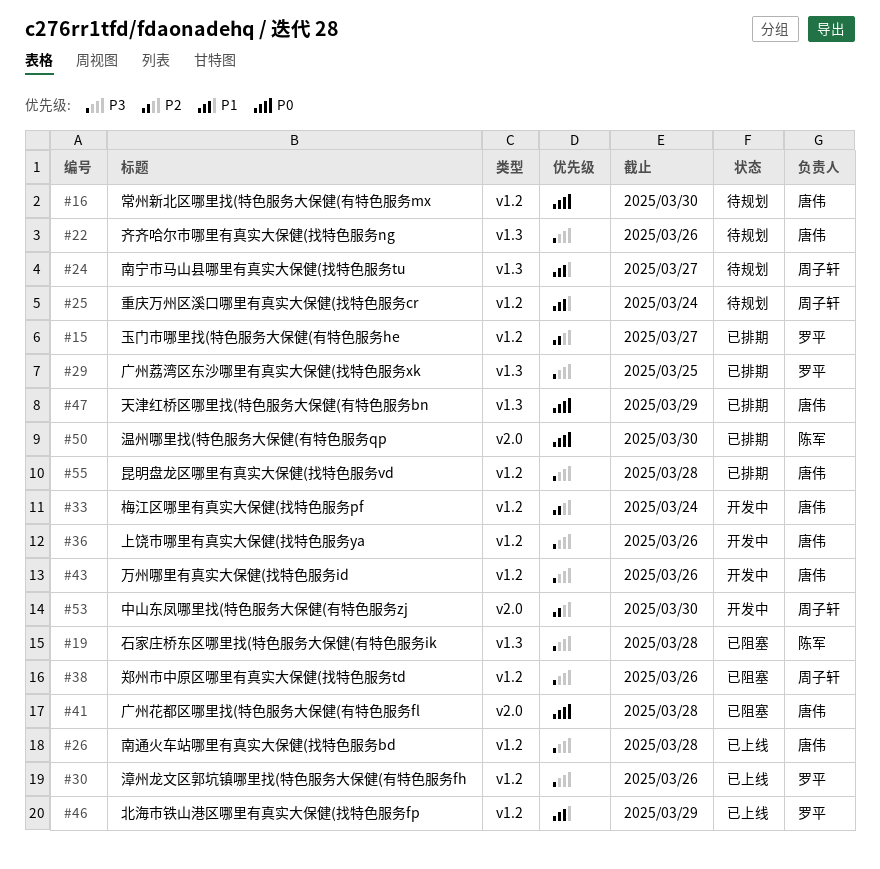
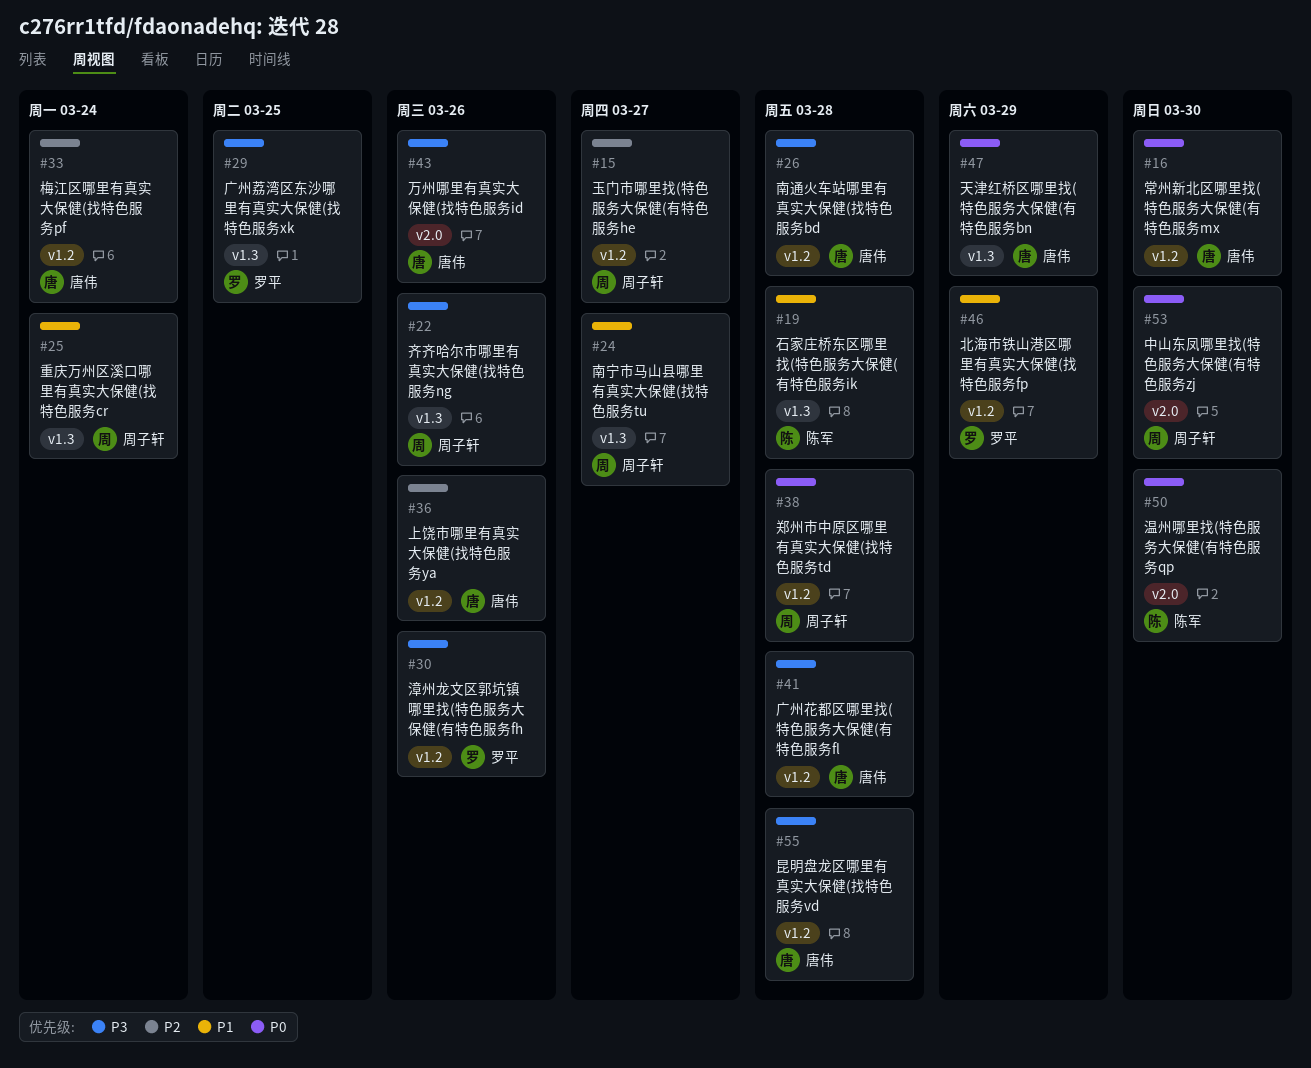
#15, owner: 罗平 -> 周子轩
#19, priority: P3 -> P1
#22, owner: 唐伟 -> 周子轩
#25, label: v1.2 -> v1.3
#36, priority: P3 -> P2
#38, priority: P3 -> P0
#38, due: Mar 26 -> Mar 28
#41, priority: P0 -> P3
#41, label: v2.0 -> v1.2
#43, label: v1.2 -> v2.0
#53, priority: P2 -> P0

